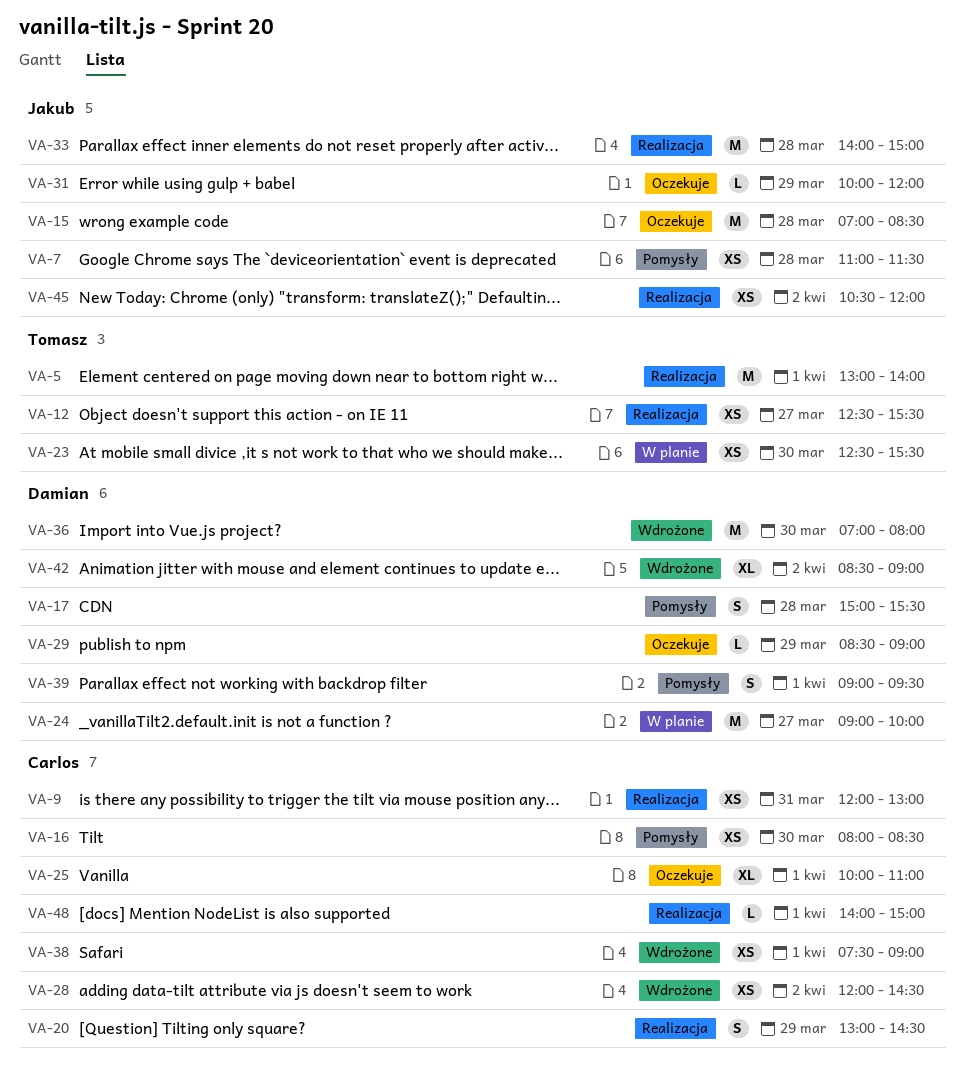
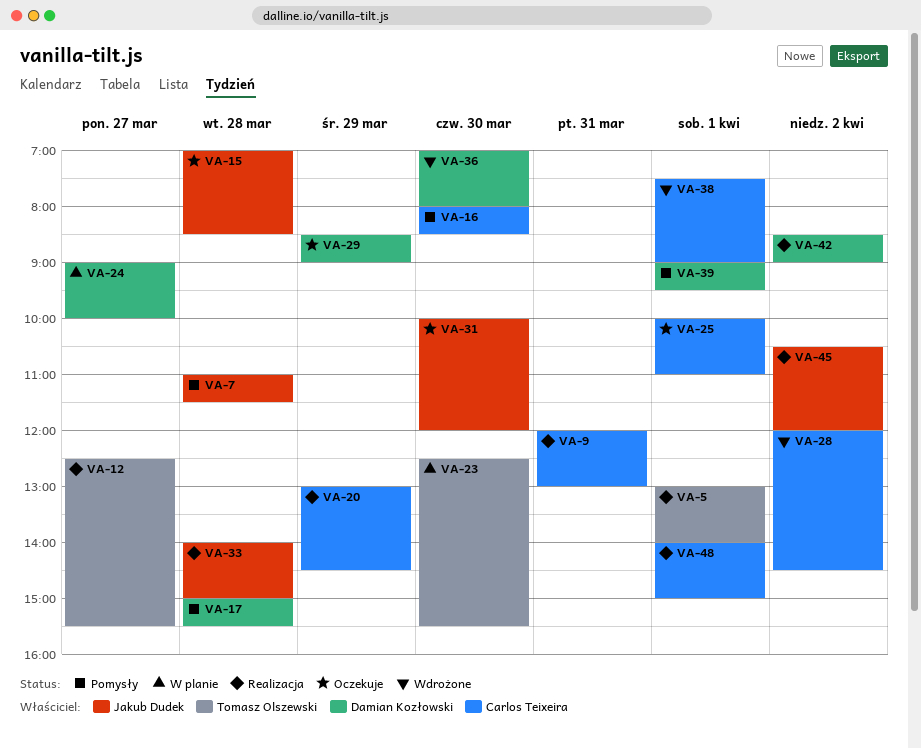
VA-31, day: Mar 29 -> Mar 30
VA-42, status: Wdrożone -> Realizacja

